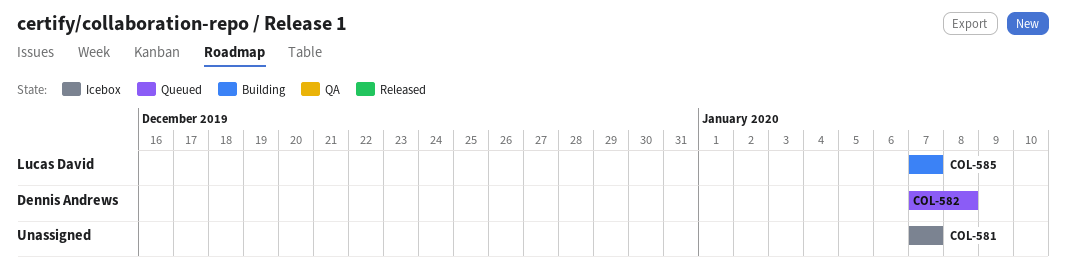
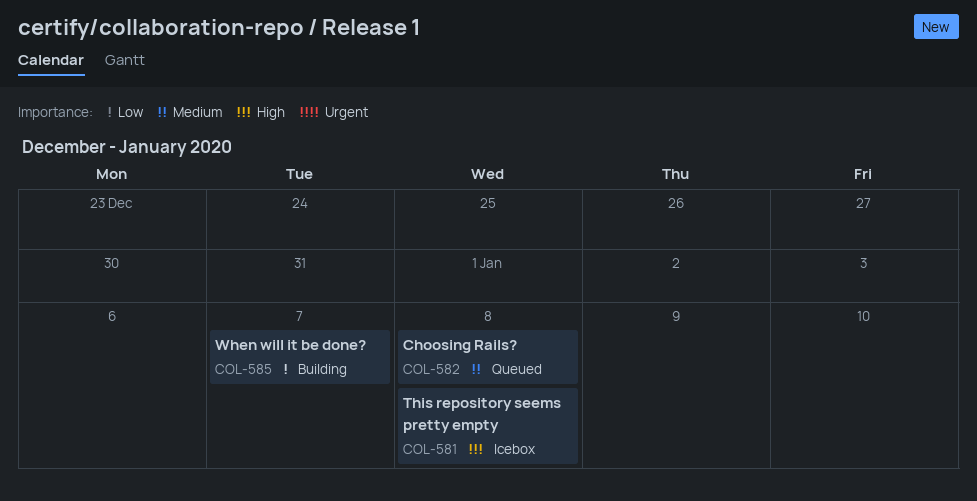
COL-581, due: Jan 7 -> Jan 8

